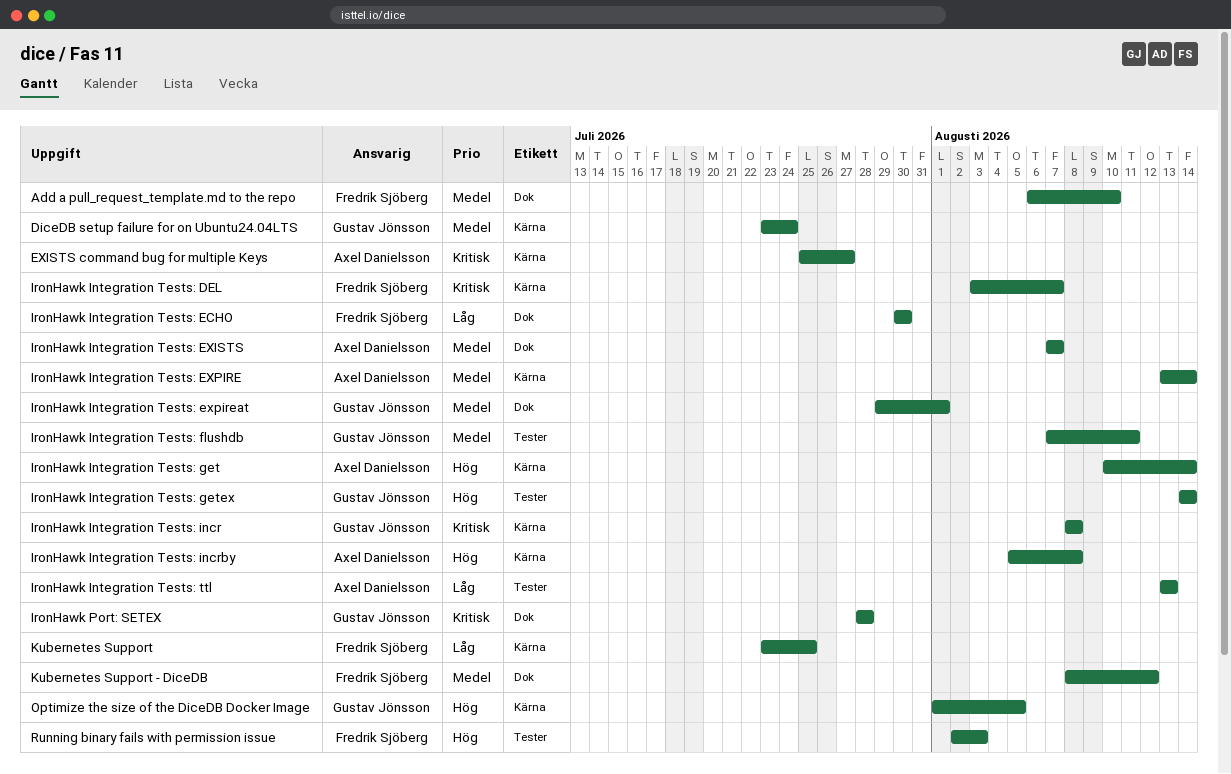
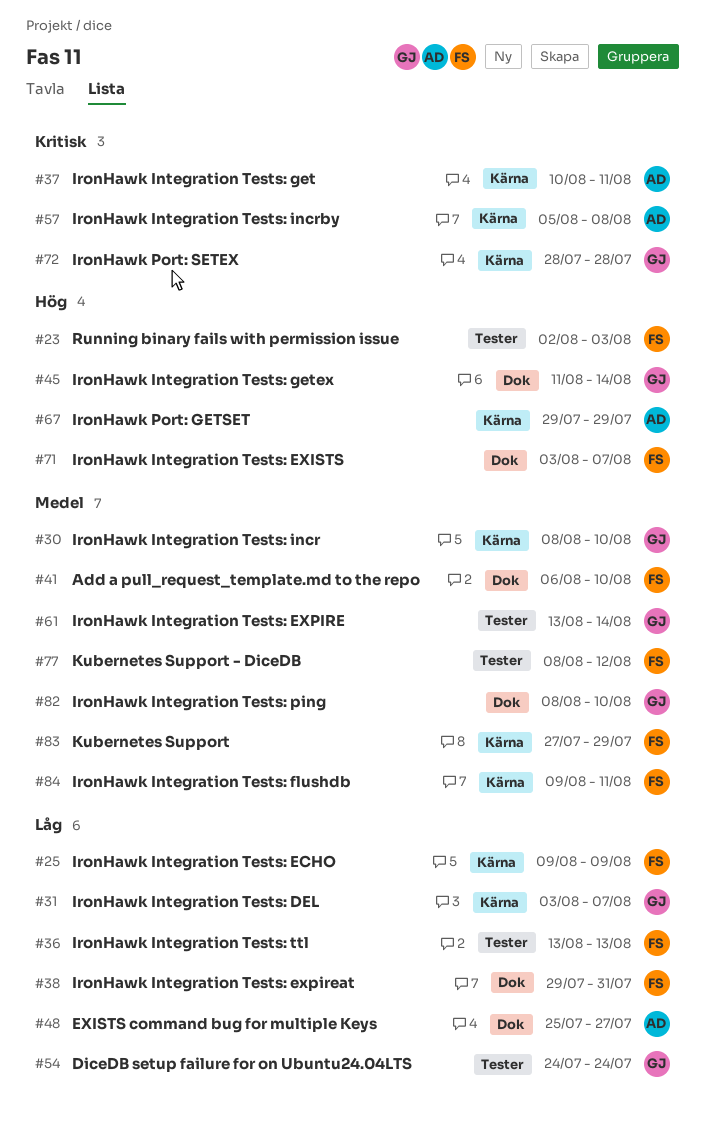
DiceDB setup failure for on Ubuntu24.04LTS, priority: Medel -> Låg
DiceDB setup failure for on Ubuntu24.04LTS, label: Kärna -> Tester
DiceDB setup failure for on Ubuntu24.04LTS, start: Jul 23 -> Jul 24
EXISTS command bug for multiple Keys, priority: Kritisk -> Låg
EXISTS command bug for multiple Keys, label: Kärna -> Dok
IronHawk Integration Tests: DEL, owner: Fredrik Sjöberg -> Gustav Jönsson
IronHawk Integration Tests: DEL, priority: Kritisk -> Låg
IronHawk Integration Tests: ECHO, label: Dok -> Kärna
IronHawk Integration Tests: ECHO, start: Jul 30 -> Aug 9
IronHawk Integration Tests: ECHO, due: Jul 30 -> Aug 9
IronHawk Integration Tests: EXISTS, owner: Axel Danielsson -> Fredrik Sjöberg
IronHawk Integration Tests: EXISTS, priority: Medel -> Hög
IronHawk Integration Tests: EXISTS, start: Aug 7 -> Aug 3
IronHawk Integration Tests: EXPIRE, owner: Axel Danielsson -> Gustav Jönsson
IronHawk Integration Tests: EXPIRE, label: Kärna -> Tester
IronHawk Integration Tests: expireat, owner: Gustav Jönsson -> Fredrik Sjöberg
IronHawk Integration Tests: expireat, priority: Medel -> Låg
IronHawk Integration Tests: expireat, due: Aug 1 -> Jul 31
IronHawk Integration Tests: flushdb, owner: Gustav Jönsson -> Fredrik Sjöberg
IronHawk Integration Tests: flushdb, label: Tester -> Kärna
IronHawk Integration Tests: flushdb, start: Aug 7 -> Aug 9
IronHawk Integration Tests: get, priority: Hög -> Kritisk
IronHawk Integration Tests: get, due: Aug 14 -> Aug 11
IronHawk Integration Tests: getex, label: Tester -> Dok
IronHawk Integration Tests: getex, start: Aug 14 -> Aug 11
IronHawk Integration Tests: incr, priority: Kritisk -> Medel
IronHawk Integration Tests: incr, due: Aug 8 -> Aug 10
IronHawk Integration Tests: incrby, priority: Hög -> Kritisk
IronHawk Integration Tests: ping: none -> present
IronHawk Integration Tests: ttl, owner: Axel Danielsson -> Fredrik Sjöberg
IronHawk Port: GETSET: none -> present
IronHawk Port: SETEX, label: Dok -> Kärna
Kubernetes Support, priority: Låg -> Medel
Kubernetes Support, start: Jul 23 -> Jul 27
Kubernetes Support, due: Jul 25 -> Jul 29
Kubernetes Support - DiceDB, label: Dok -> Tester
Optimize the size of the DiceDB Docker Image: present -> none

